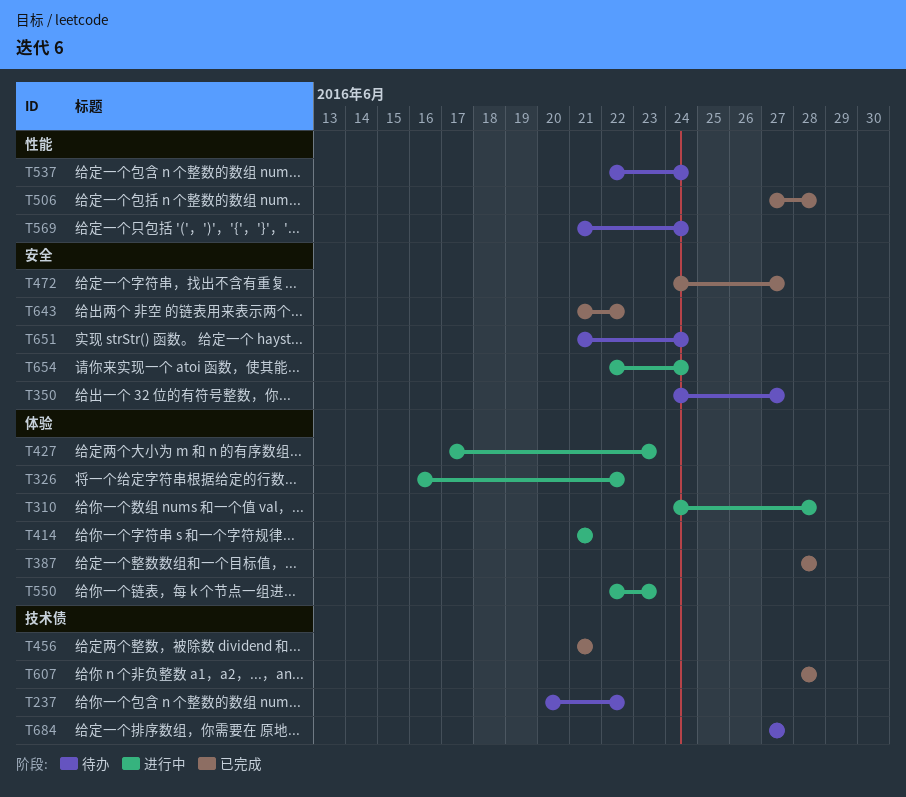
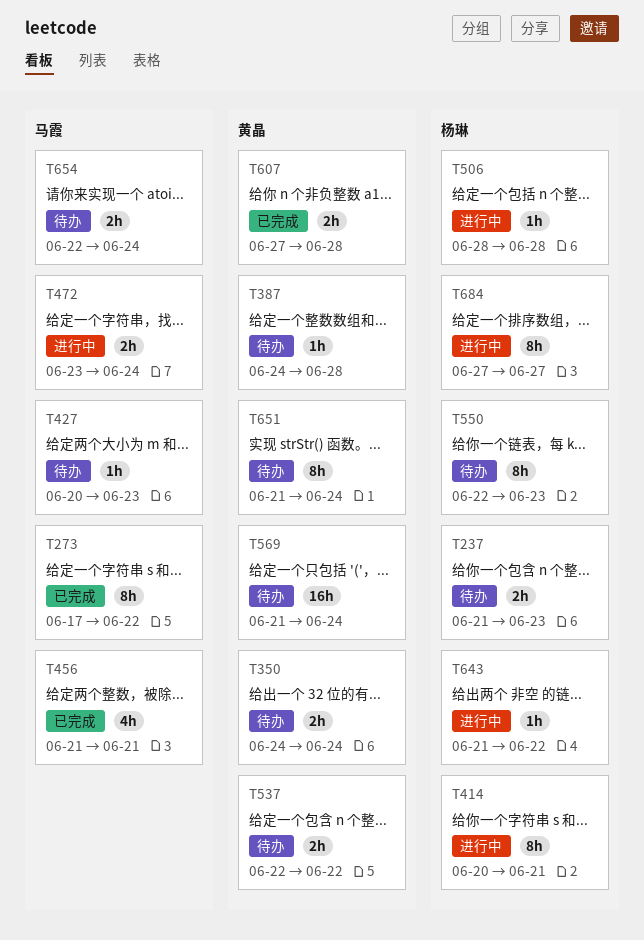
T237, start: Jun 20 -> Jun 21
T237, due: Jun 22 -> Jun 23
T273: none -> present
T310: present -> none
T326: present -> none
T350, due: Jun 27 -> Jun 24
T387, status: 已完成 -> 待办
T387, start: Jun 28 -> Jun 24
T414, start: Jun 21 -> Jun 20
T427, status: 进行中 -> 待办
T427, start: Jun 17 -> Jun 20
T472, status: 已完成 -> 进行中
T472, start: Jun 24 -> Jun 23
T472, due: Jun 27 -> Jun 24
T506, status: 已完成 -> 进行中
T506, start: Jun 27 -> Jun 28
T537, due: Jun 24 -> Jun 22
T550, status: 进行中 -> 待办
T607, start: Jun 28 -> Jun 27
T643, status: 已完成 -> 进行中
T654, status: 进行中 -> 待办
T684, status: 待办 -> 进行中

